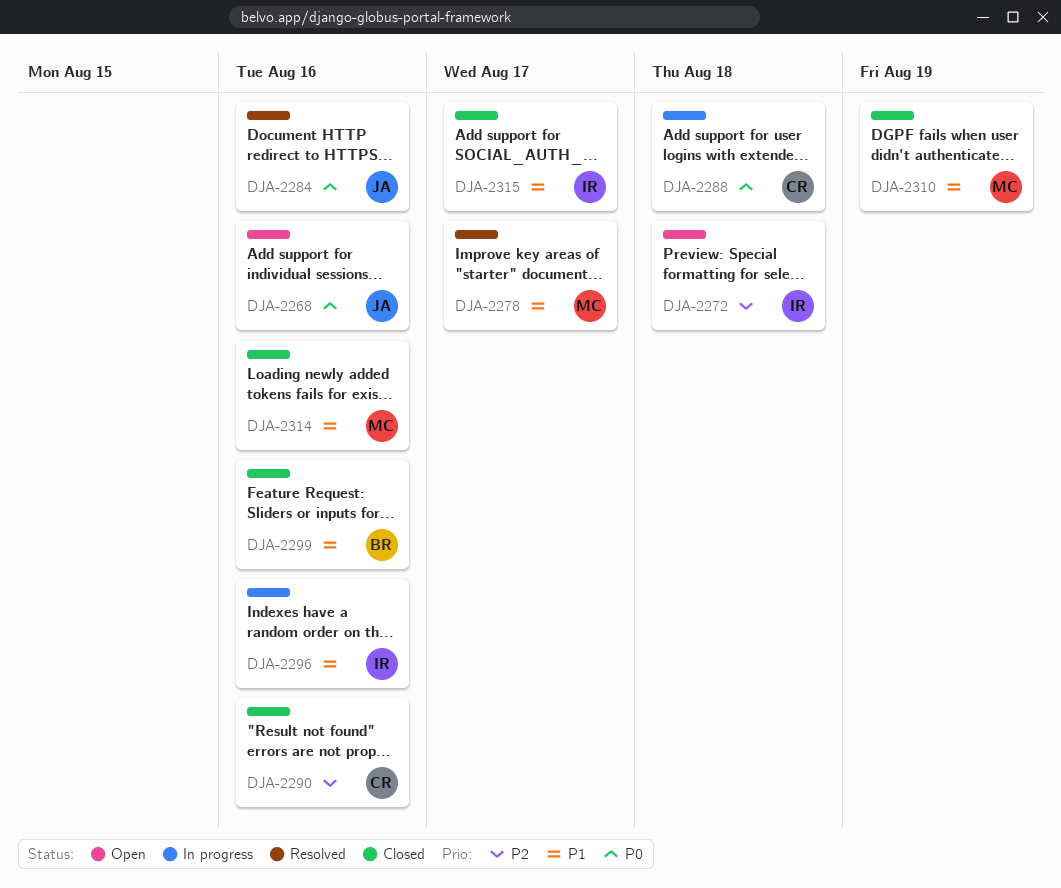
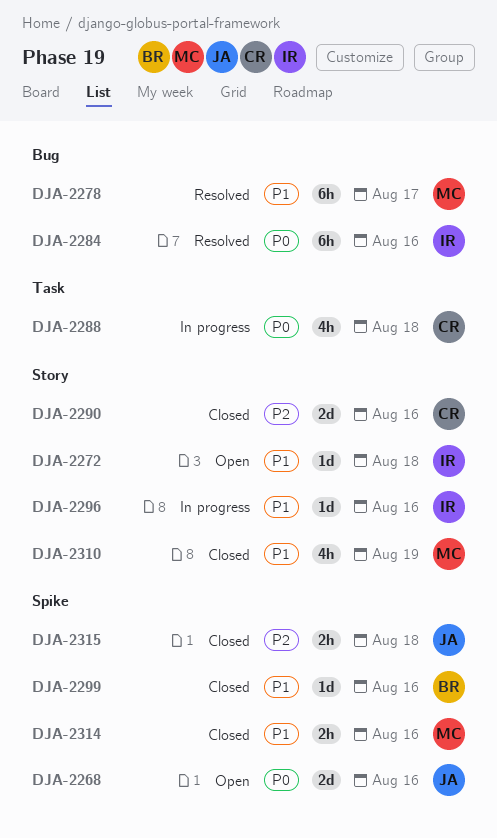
DJA-2272, priority: P2 -> P1
DJA-2284, owner: JA -> IR
DJA-2315, owner: IR -> JA
DJA-2315, priority: P1 -> P2
DJA-2315, due: Aug 17 -> Aug 18

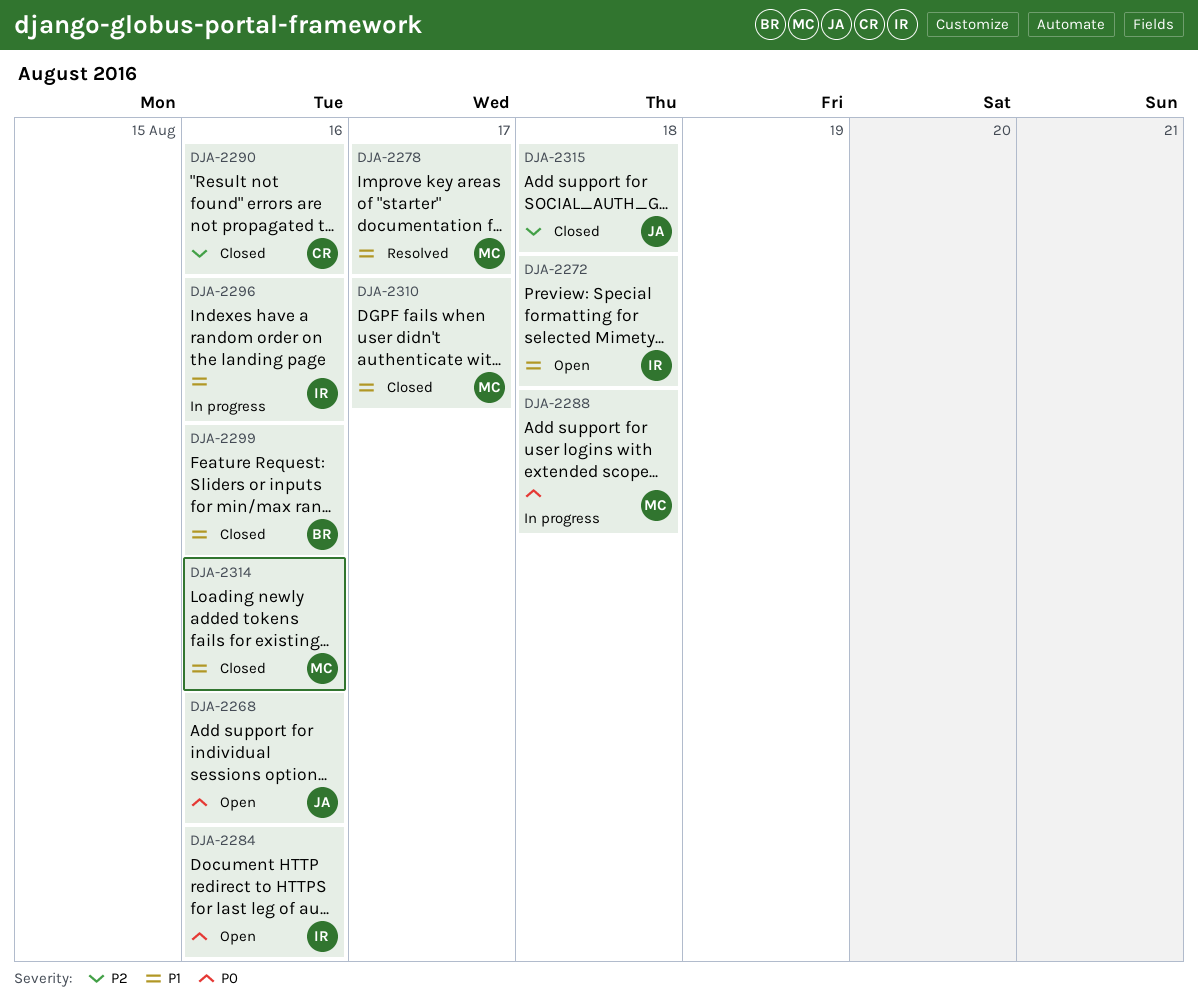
DJA-2284, status: Resolved -> Open
DJA-2288, owner: CR -> MC
DJA-2310, due: Aug 19 -> Aug 17

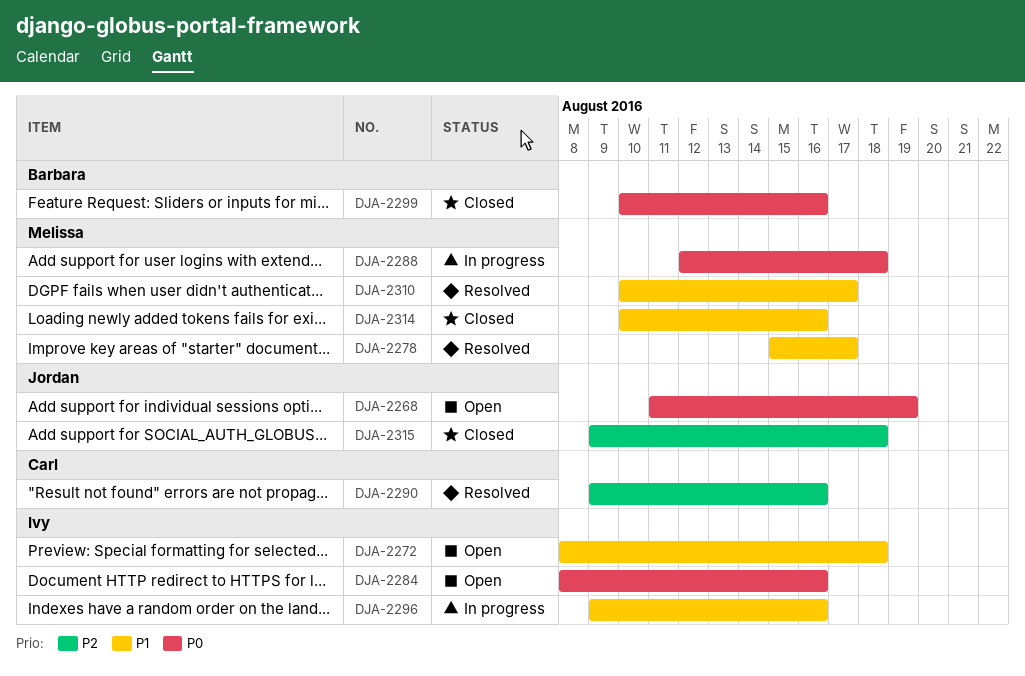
DJA-2268, due: Aug 16 -> Aug 19
DJA-2290, status: Closed -> Resolved
DJA-2299, priority: P1 -> P0
DJA-2310, status: Closed -> Resolved

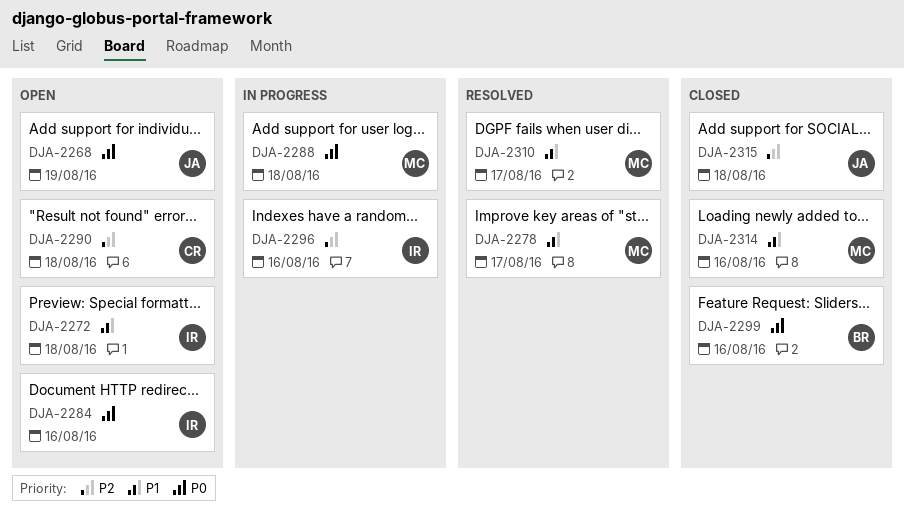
DJA-2290, status: Resolved -> Open
DJA-2290, due: Aug 16 -> Aug 18
DJA-2296, priority: P1 -> P2

